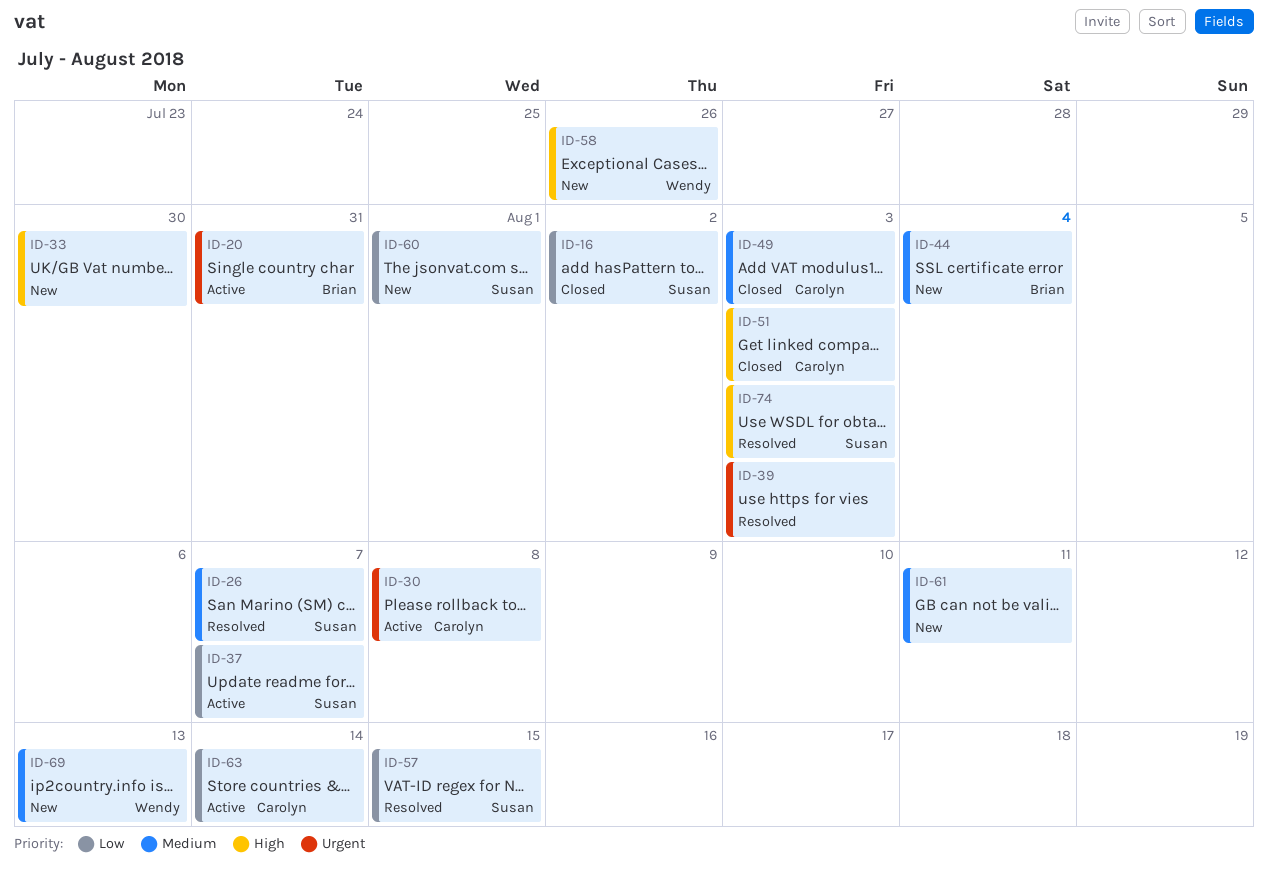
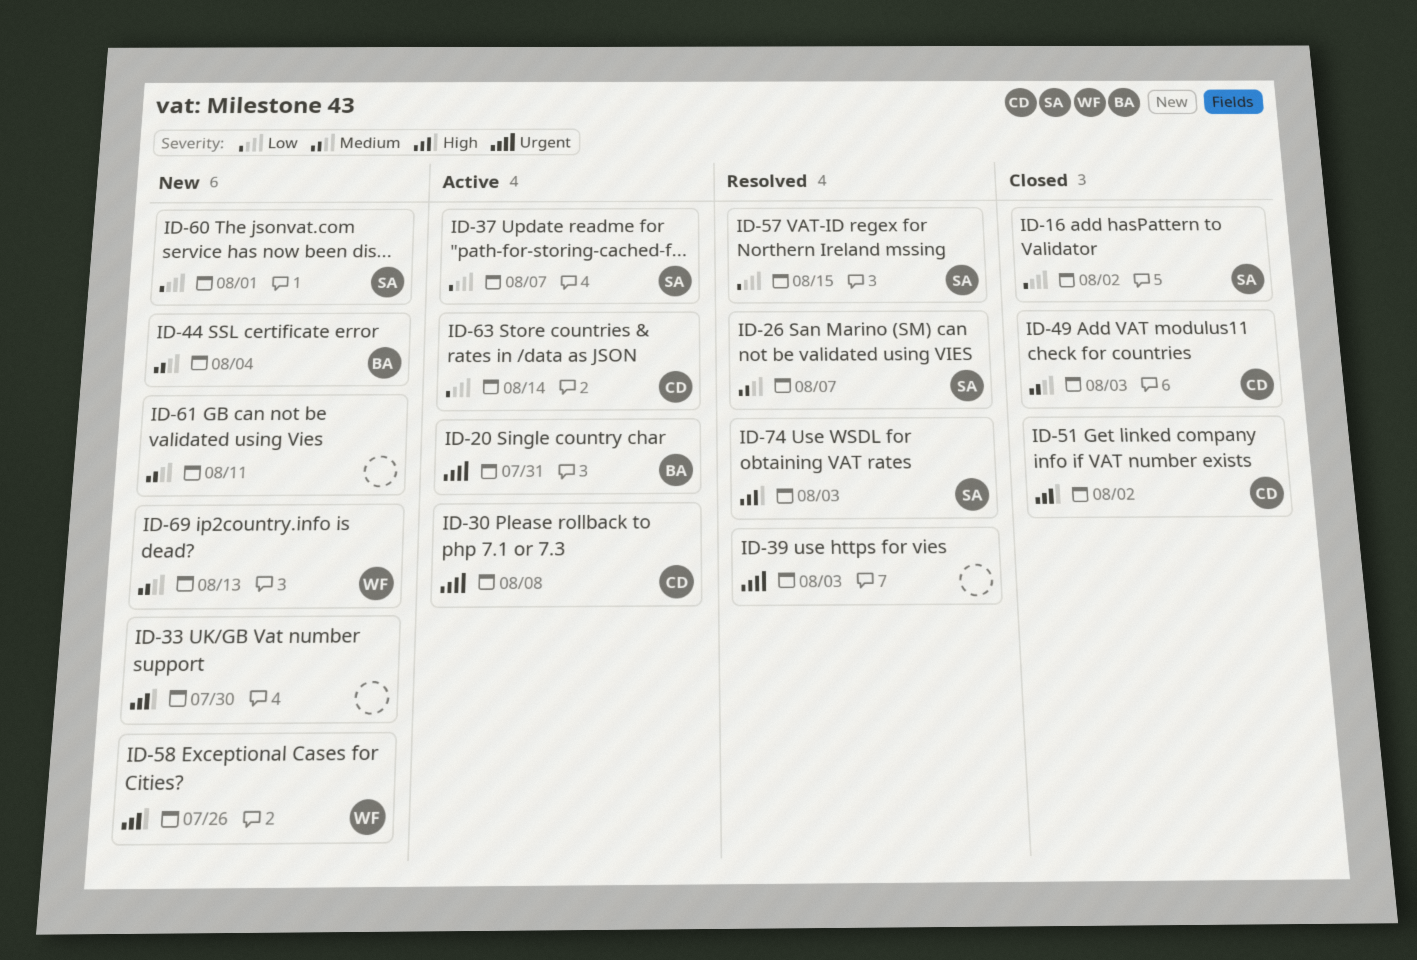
ID-51, due: Aug 3 -> Aug 2

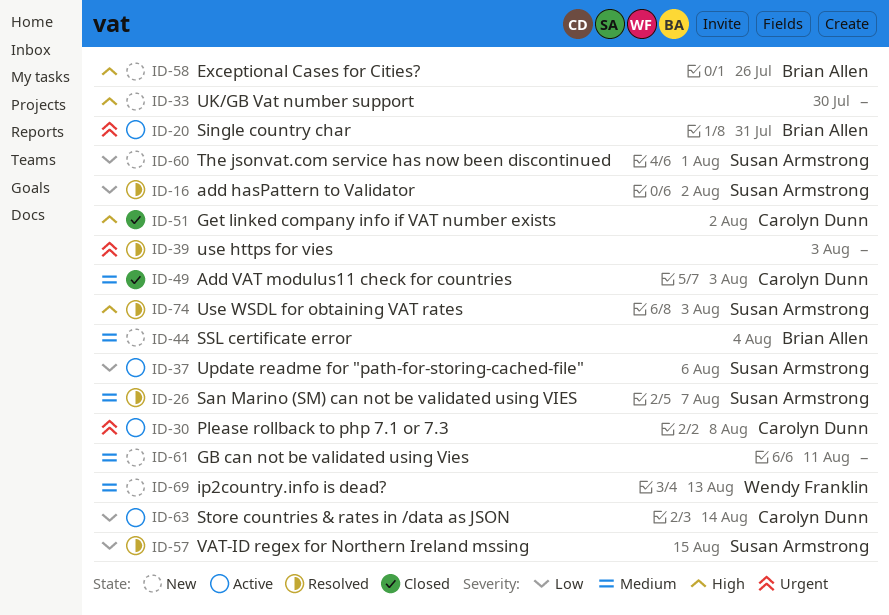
ID-16, status: Closed -> Resolved
ID-37, due: Aug 7 -> Aug 6
ID-58, owner: Wendy Franklin -> Brian Allen

